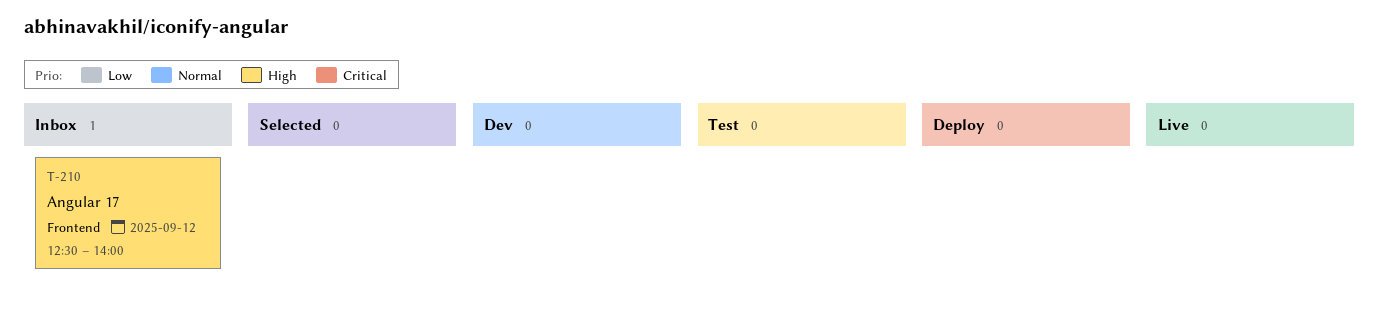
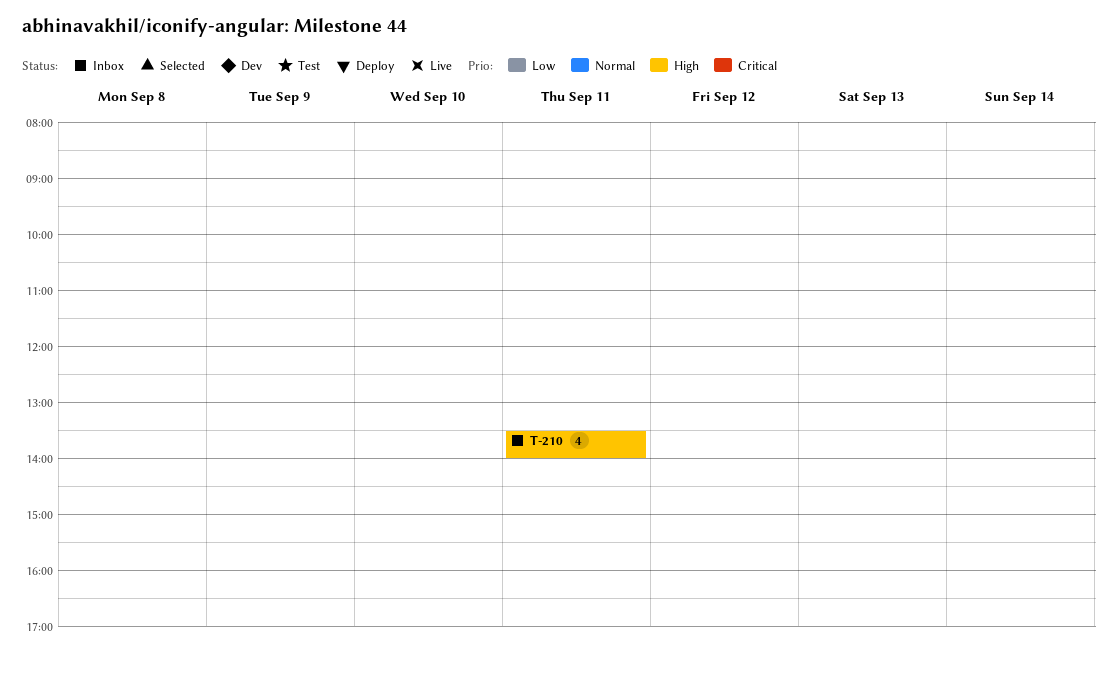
T-210, day: Sep 12 -> Sep 11
T-210, begins: 12:30 -> 13:30

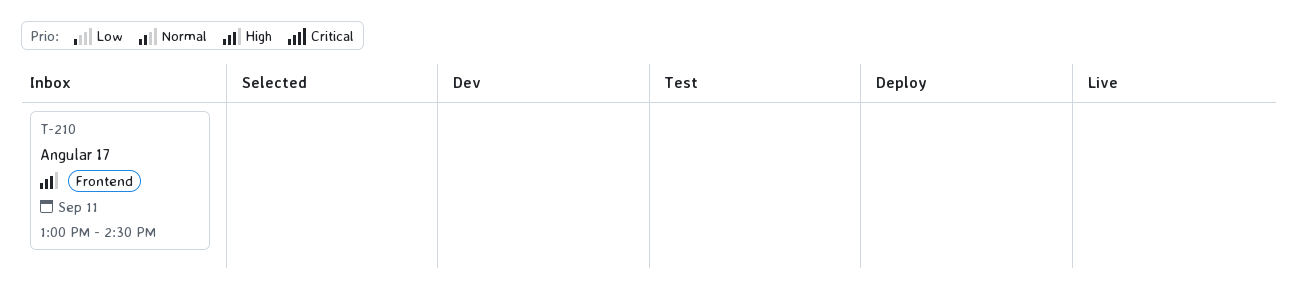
T-210, begins: 13:30 -> 13:00
T-210, ends: 14:00 -> 14:30

